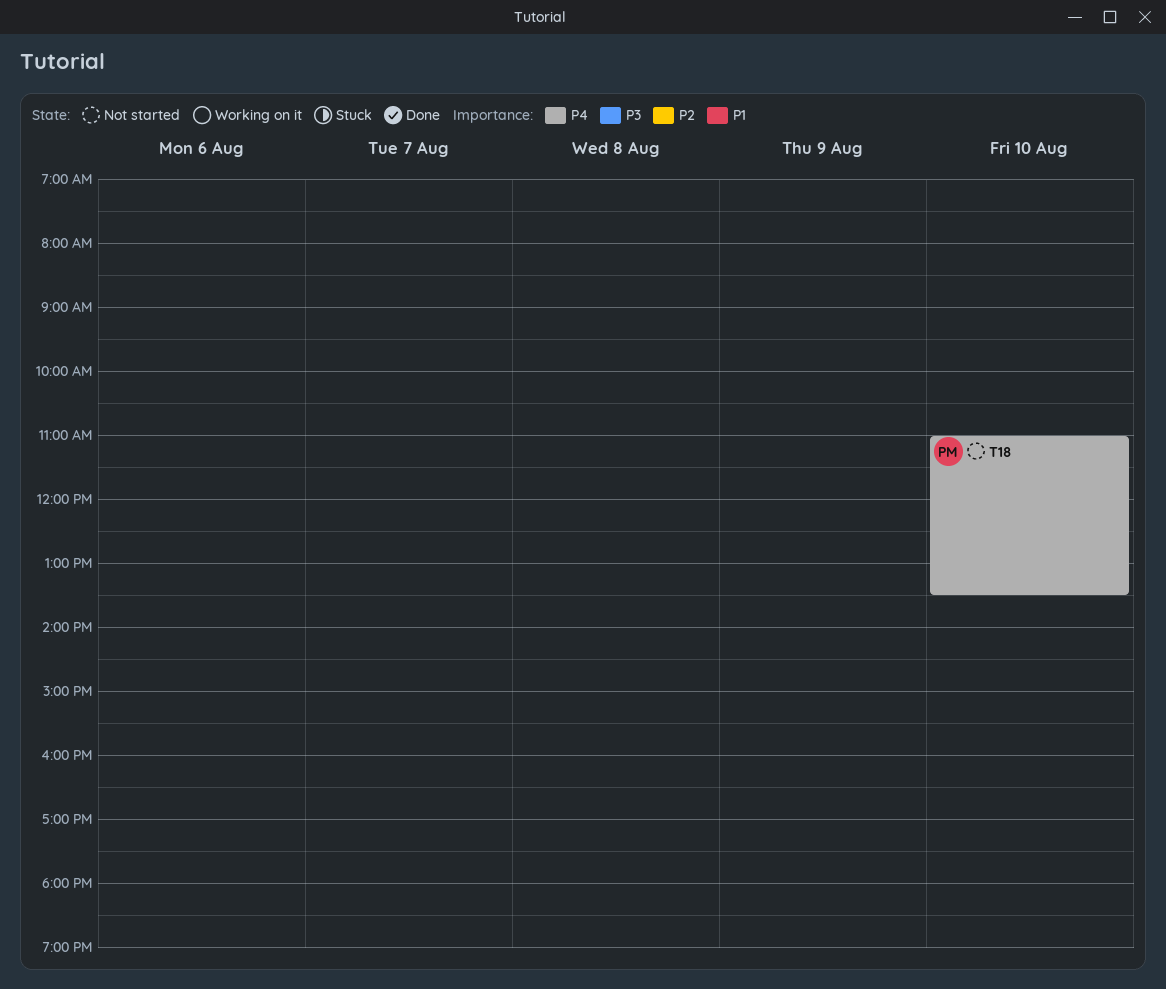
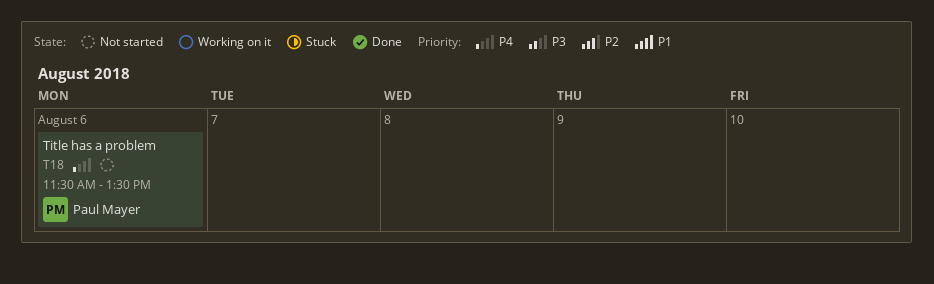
T18, day: Aug 10 -> Aug 6
T18, begins: 11:00 -> 11:30

